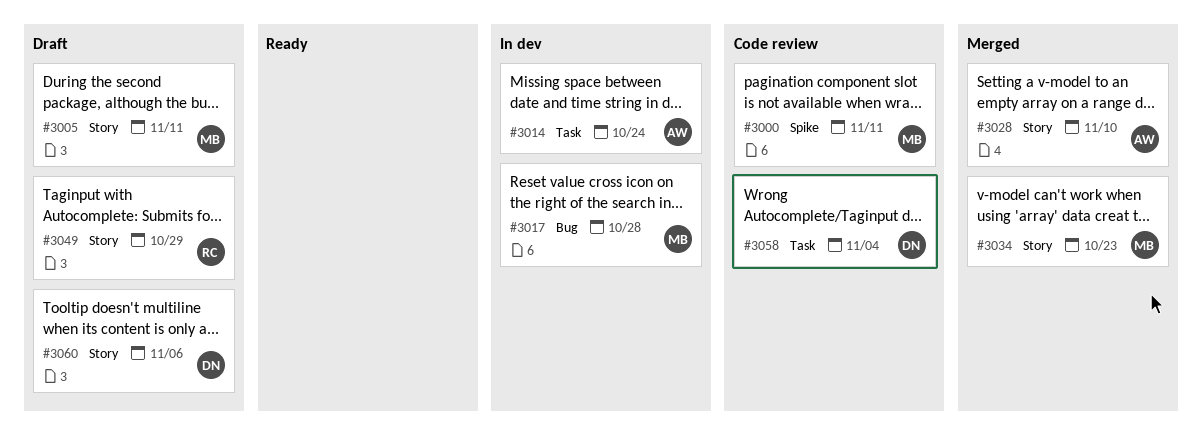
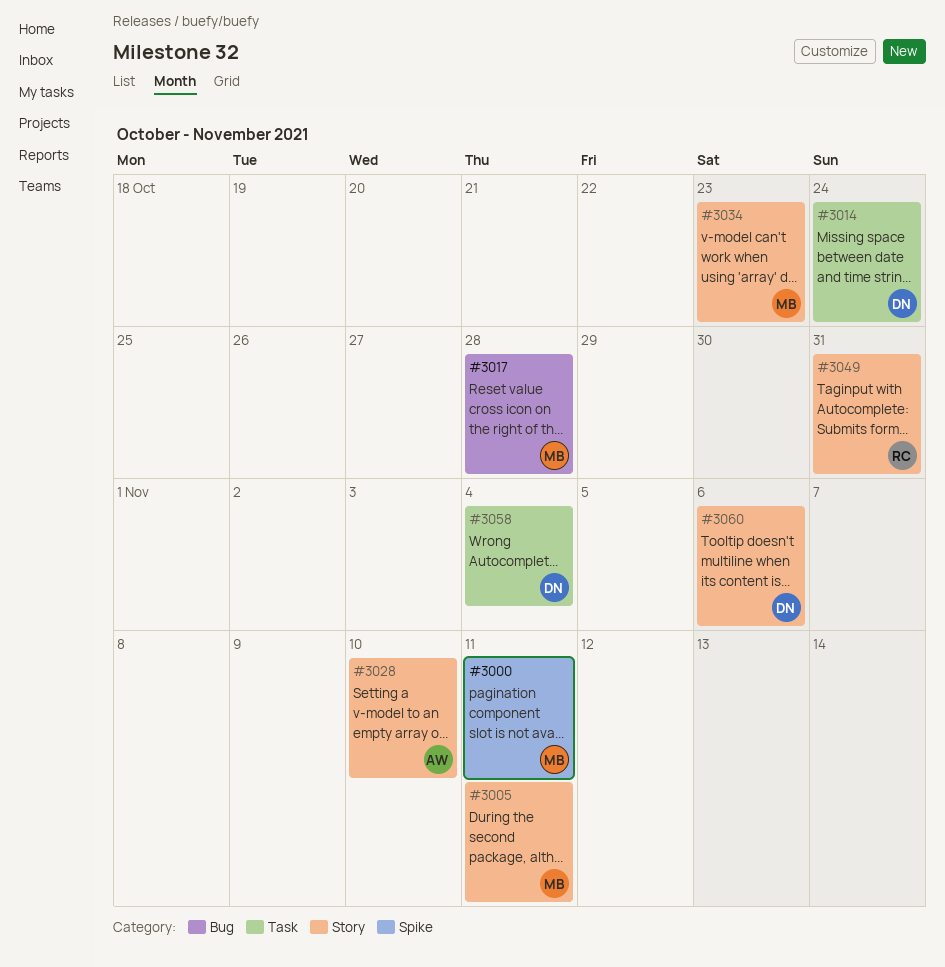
#3014, owner: AW -> DN
#3049, due: Oct 29 -> Oct 31

